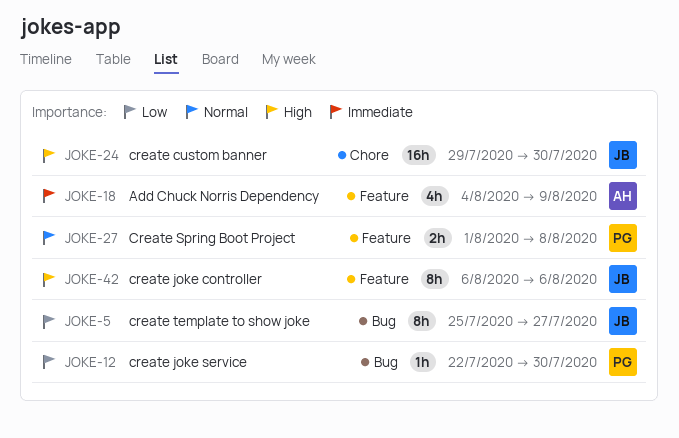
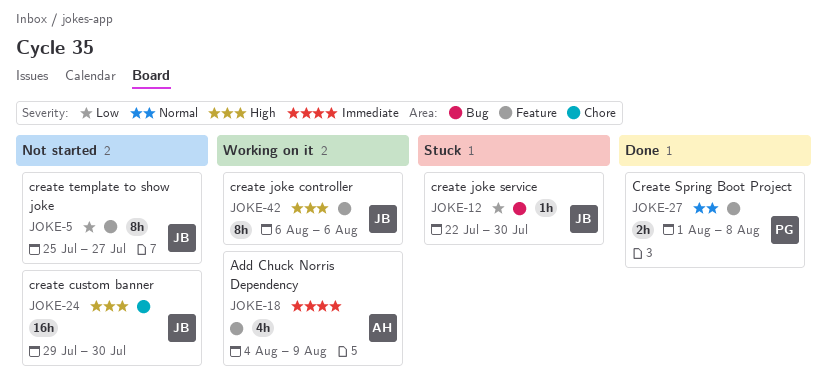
JOKE-5, label: Bug -> Feature
JOKE-12, owner: PG -> JB

